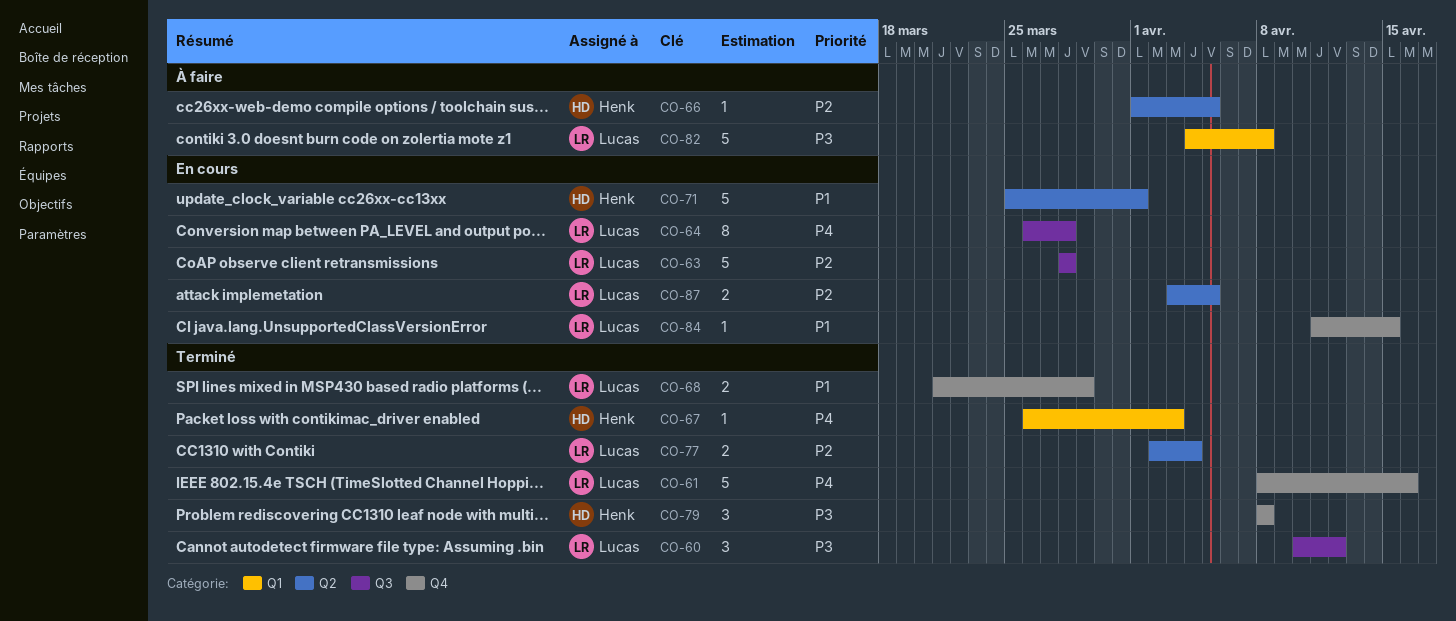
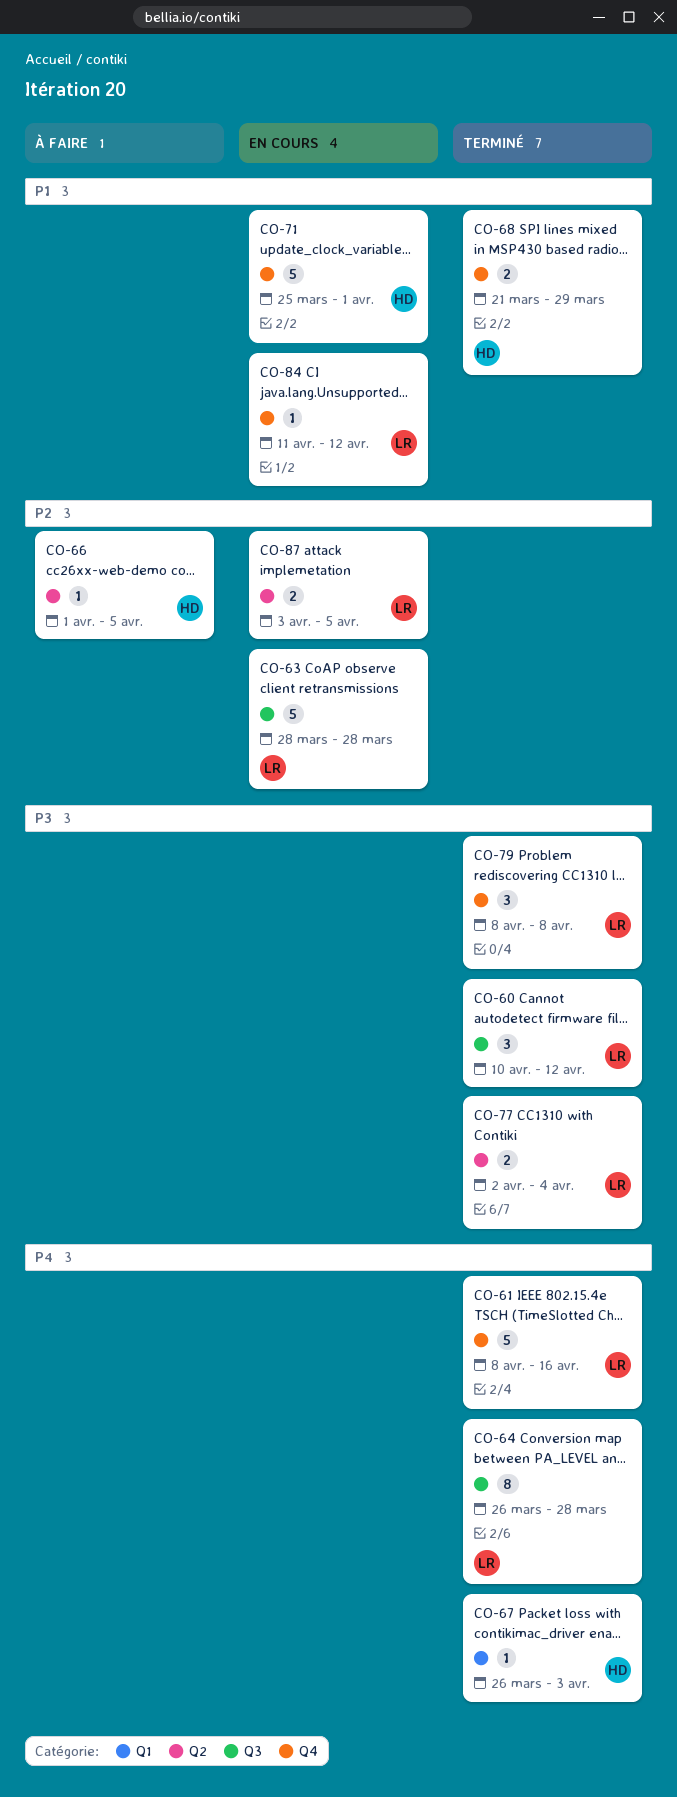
CO-64, status: En cours -> Terminé
CO-68, owner: Lucas -> Henk
CO-71, label: Q2 -> Q4
CO-77, priority: P2 -> P3
CO-79, owner: Henk -> Lucas
CO-82: present -> none
CO-84, due: Apr 15 -> Apr 12

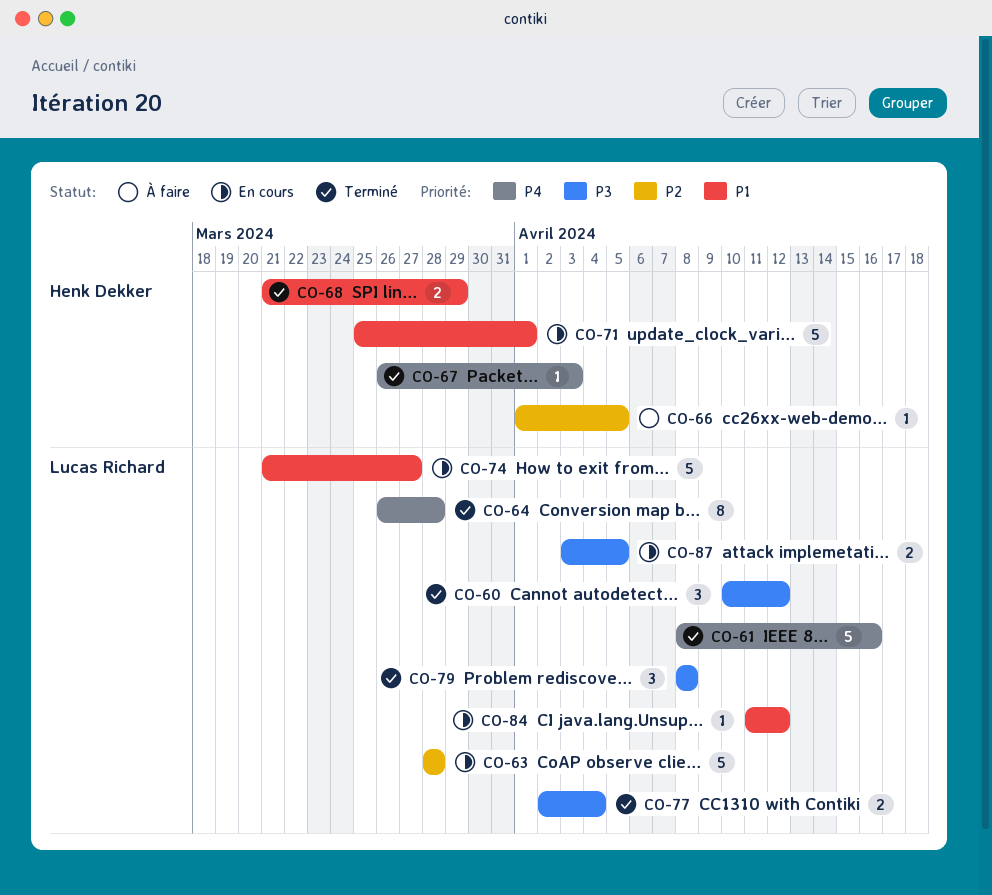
CO-74: none -> present
CO-87, priority: P2 -> P3

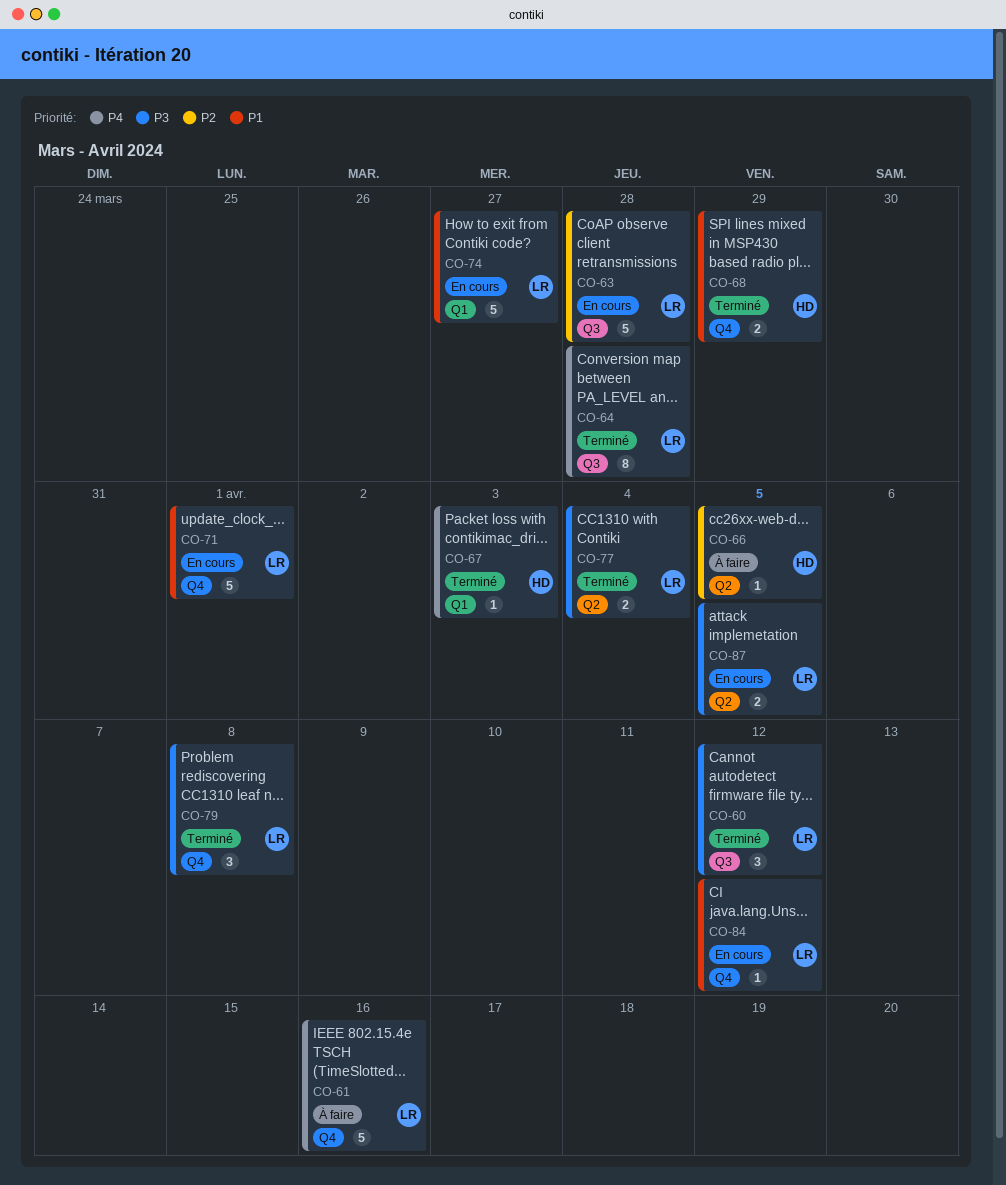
CO-61, status: Terminé -> À faire
CO-71, owner: Henk Dekker -> Lucas Richard

